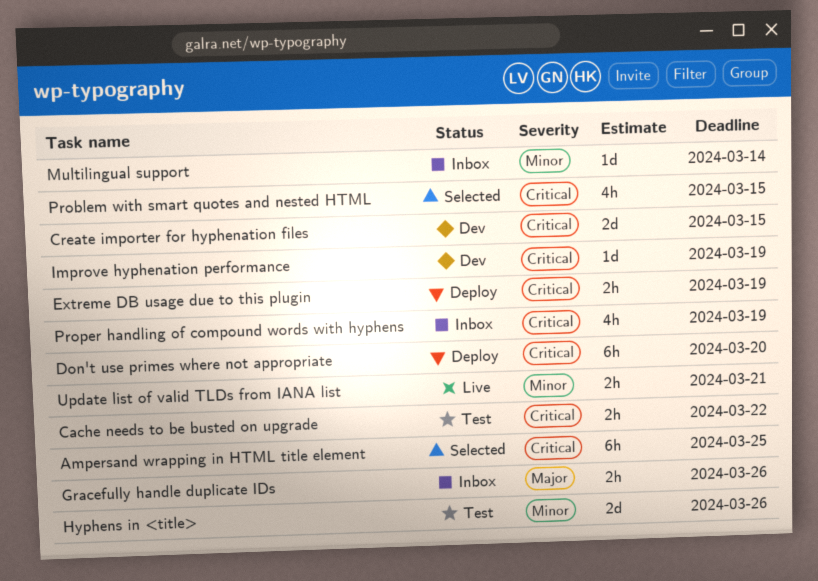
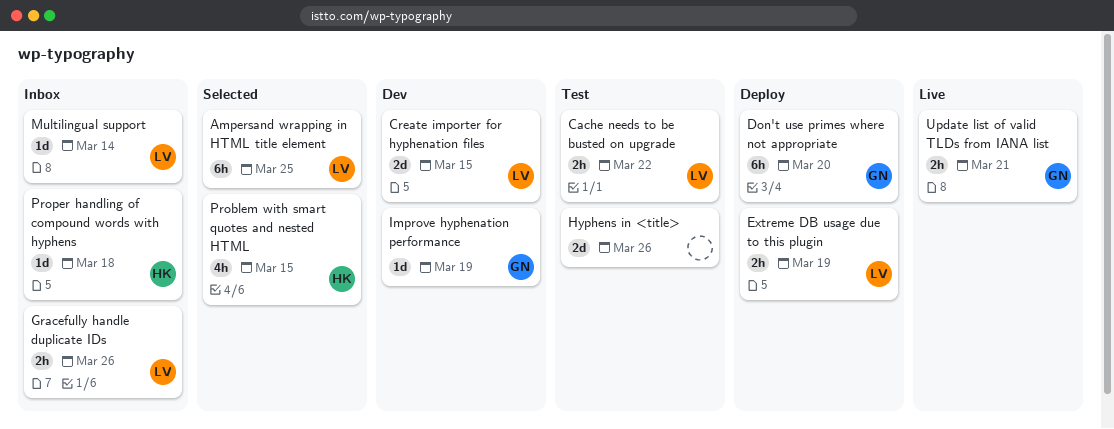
Proper handling of compound words with hyphens, estimate: 4h -> 1d
Proper handling of compound words with hyphens, due: Mar 19 -> Mar 18

